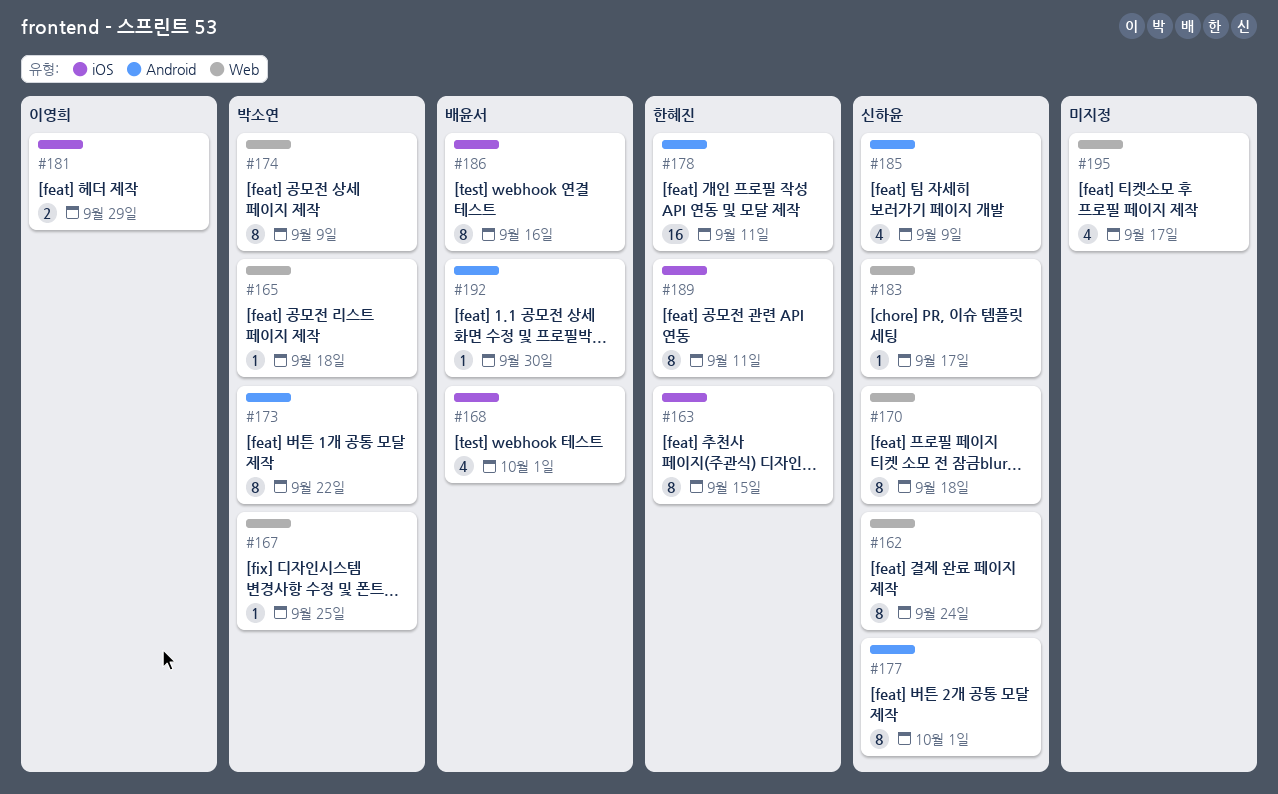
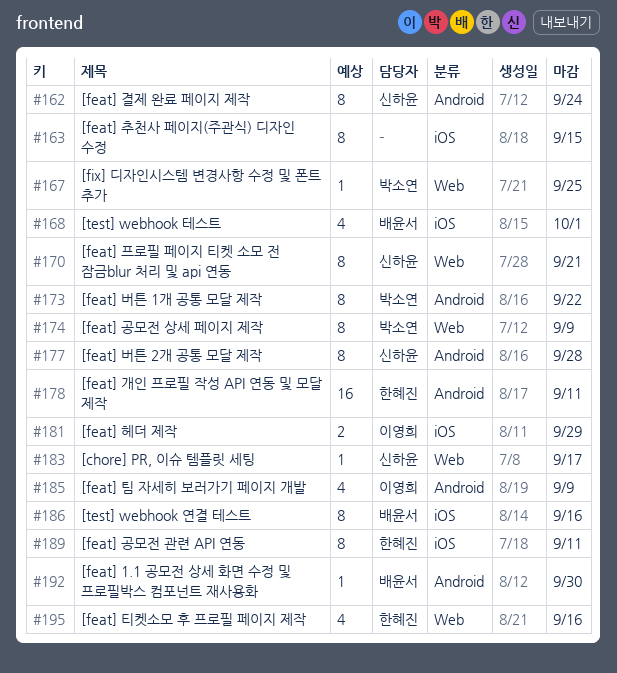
#162, label: Web -> Android
#163, owner: 한혜진 -> none
#165: present -> none
#170, due: Sep 18 -> Sep 21
#177, due: Oct 1 -> Sep 28
#185, owner: 신하윤 -> 이영희
#195, owner: none -> 한혜진
#195, due: Sep 17 -> Sep 16

